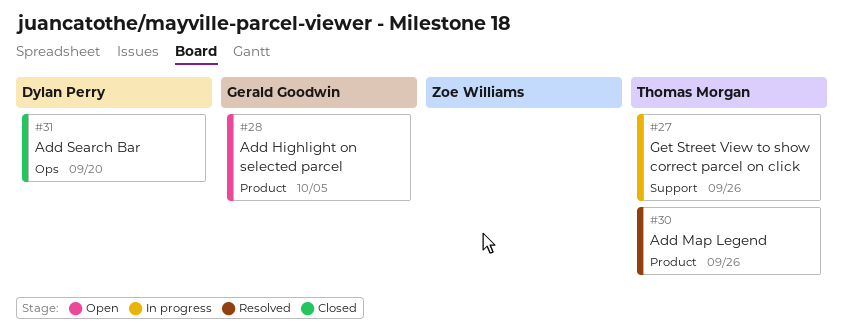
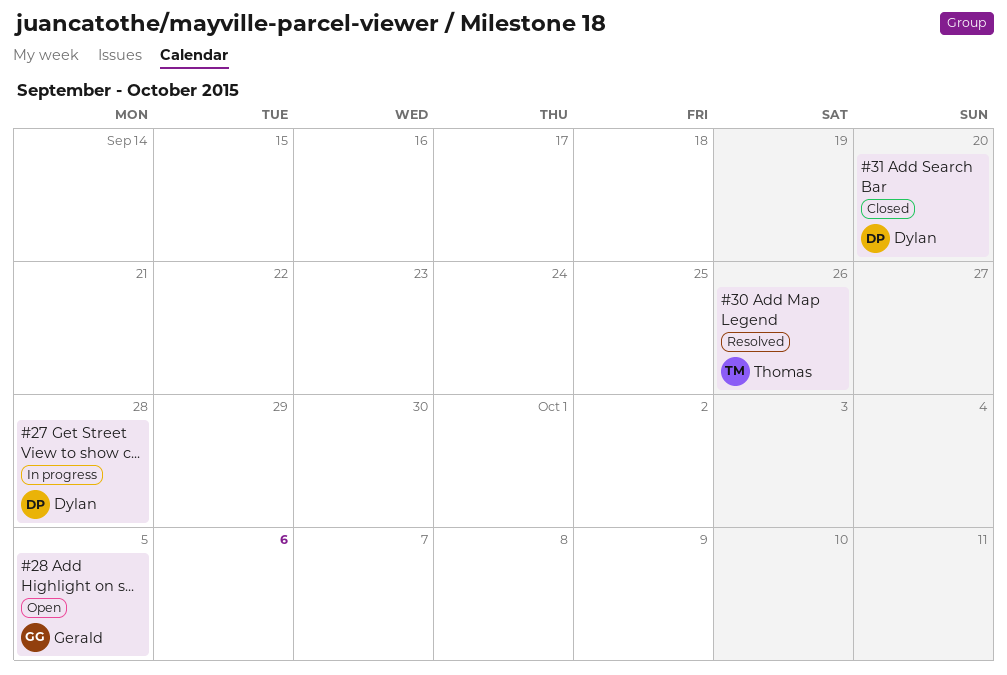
#27, owner: Thomas Morgan -> Dylan Perry
#27, due: Sep 26 -> Sep 28

